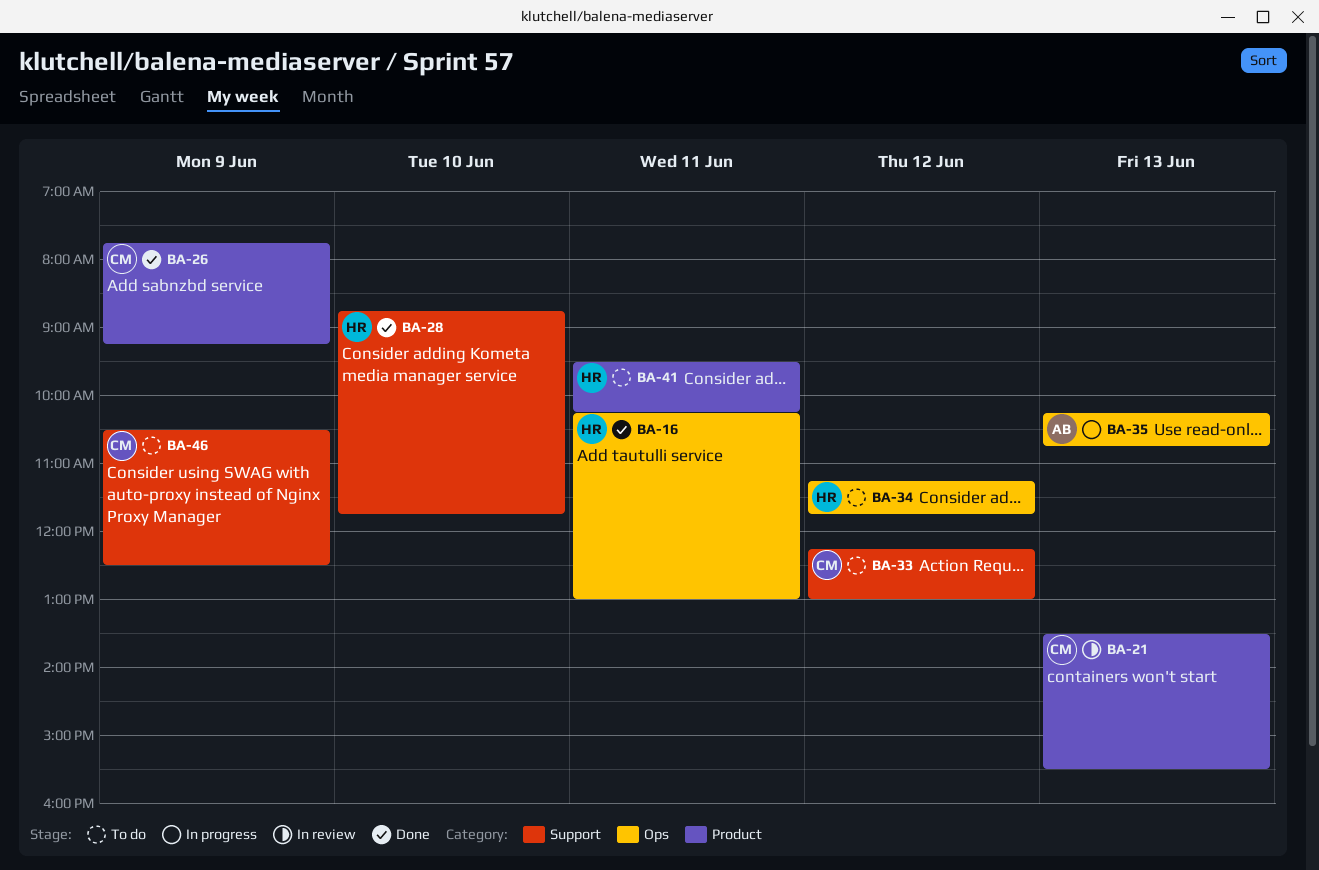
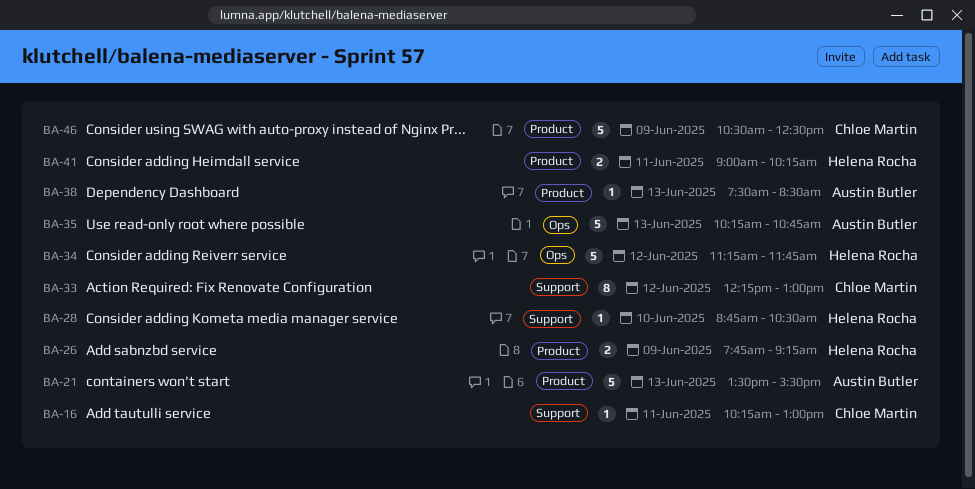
BA-16, owner: Helena Rocha -> Chloe Martin
BA-16, label: Ops -> Support
BA-21, owner: Chloe Martin -> Austin Butler
BA-26, owner: Chloe Martin -> Helena Rocha
BA-28, ends: 11:45 -> 10:30
BA-38: none -> present
BA-41, begins: 09:30 -> 09:00
BA-46, label: Support -> Product

